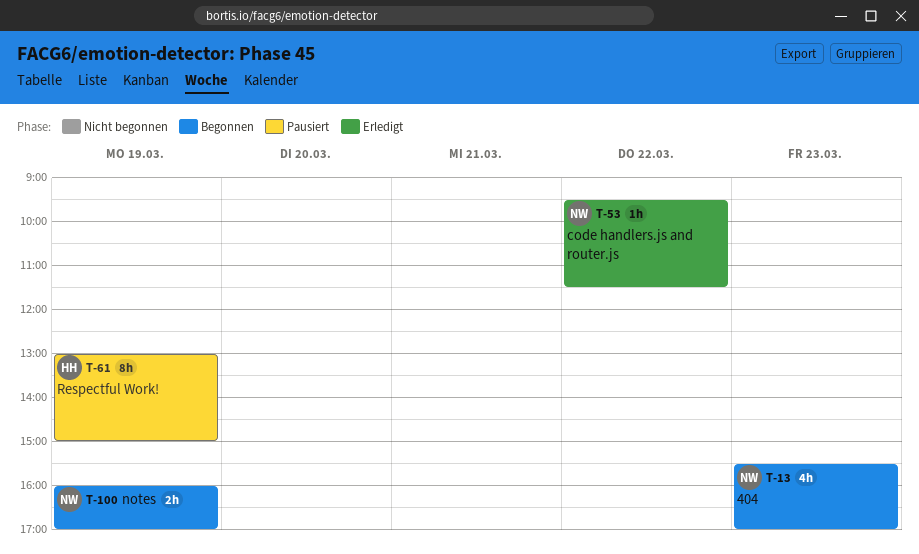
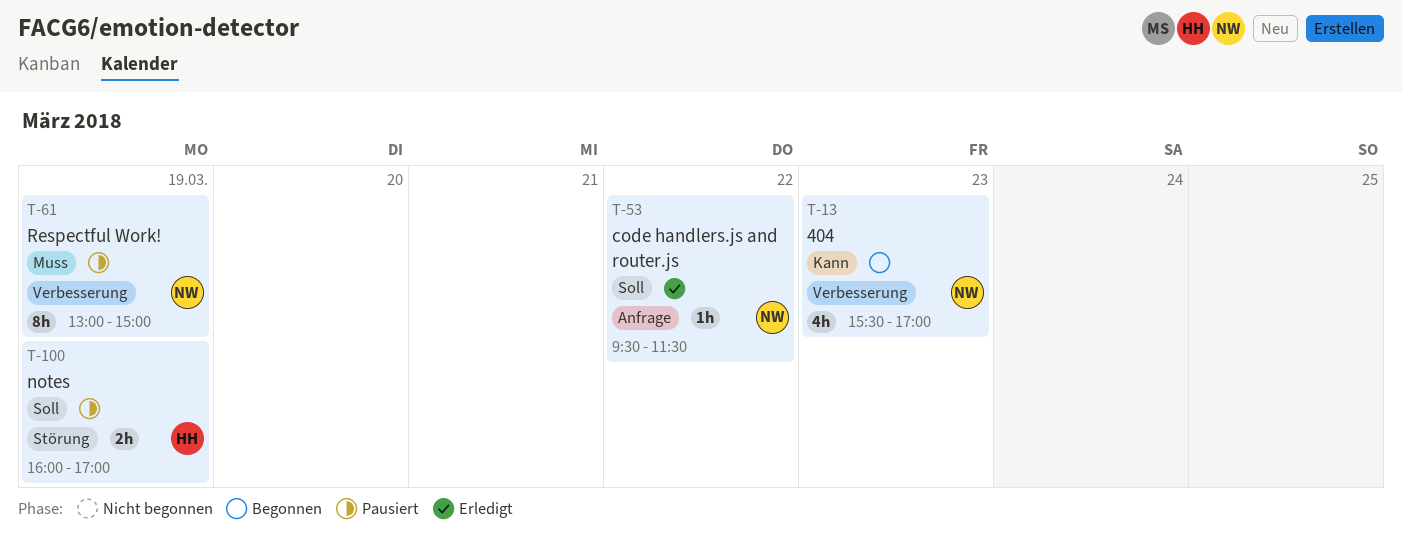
T-61, owner: HH -> NW
T-100, status: Begonnen -> Pausiert
T-100, owner: NW -> HH

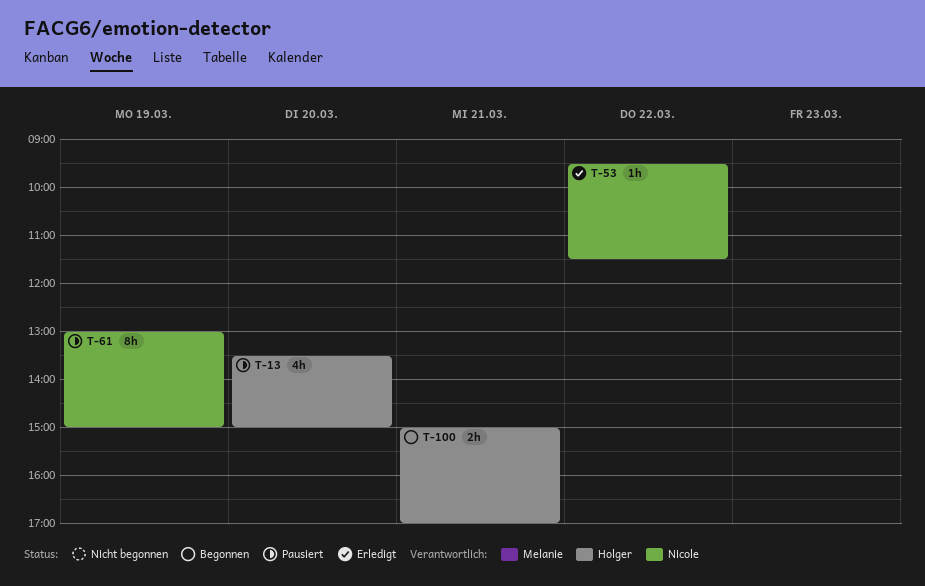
T-13, status: Begonnen -> Pausiert
T-13, owner: Nicole -> Holger
T-13, day: Mar 23 -> Mar 20
T-13, begins: 15:30 -> 13:30
T-13, ends: 17:00 -> 15:00
T-100, status: Pausiert -> Begonnen
T-100, day: Mar 19 -> Mar 21
T-100, begins: 16:00 -> 15:00

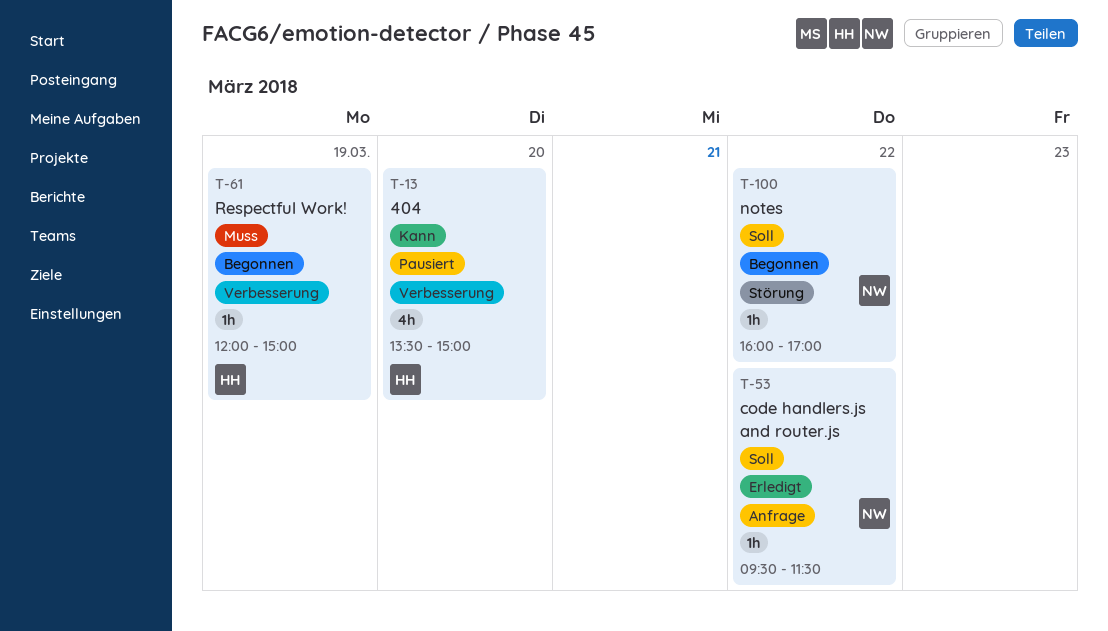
T-61, status: Pausiert -> Begonnen
T-61, owner: Nicole -> Holger
T-61, estimate: 8h -> 1h
T-61, begins: 13:00 -> 12:00
T-100, owner: Holger -> Nicole
T-100, estimate: 2h -> 1h
T-100, day: Mar 21 -> Mar 22
T-100, begins: 15:00 -> 16:00

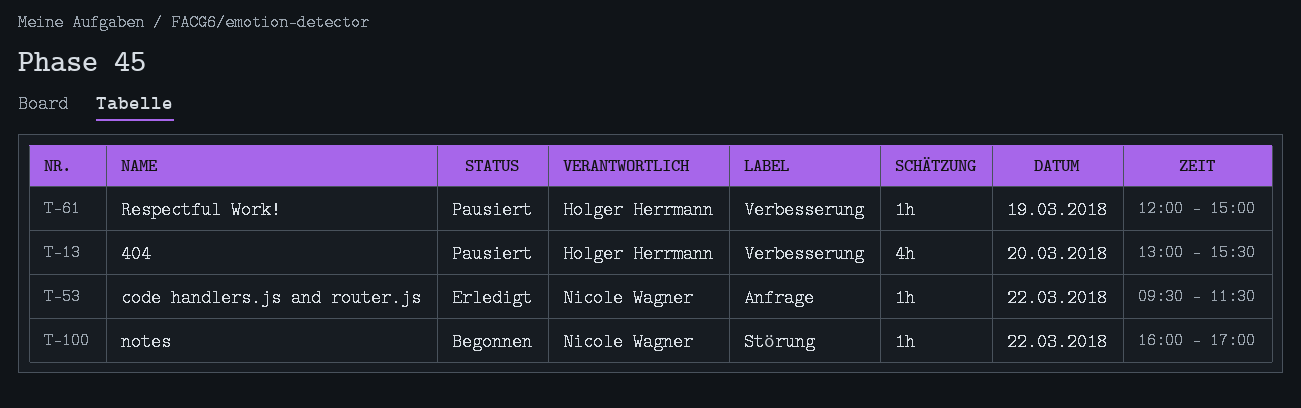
T-13, begins: 13:30 -> 13:00
T-13, ends: 15:00 -> 15:30
T-61, status: Begonnen -> Pausiert

